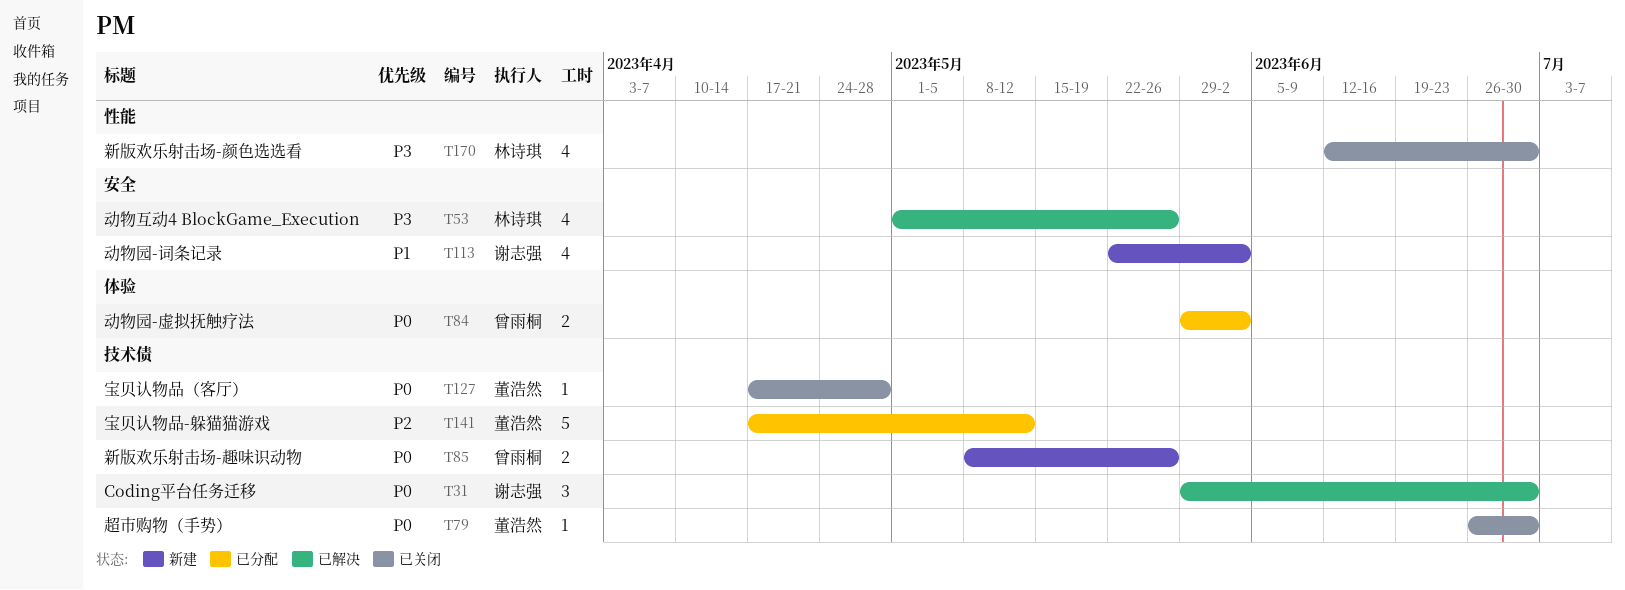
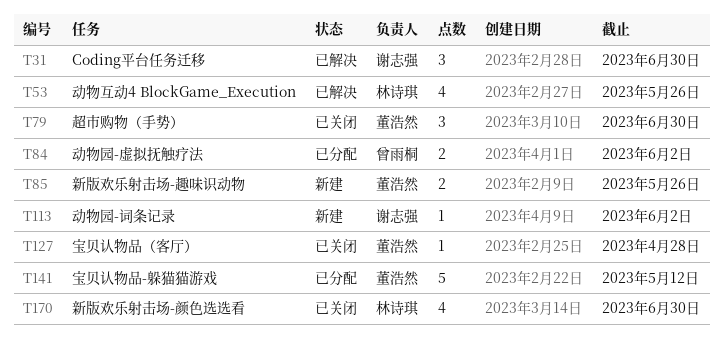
T79, estimate: 1 -> 3
T85, owner: 曾雨桐 -> 董浩然
T113, estimate: 4 -> 1

